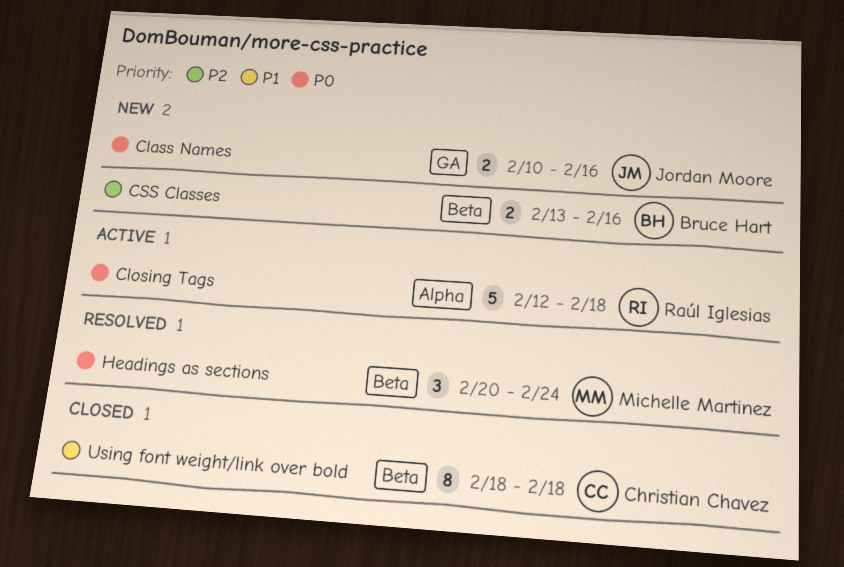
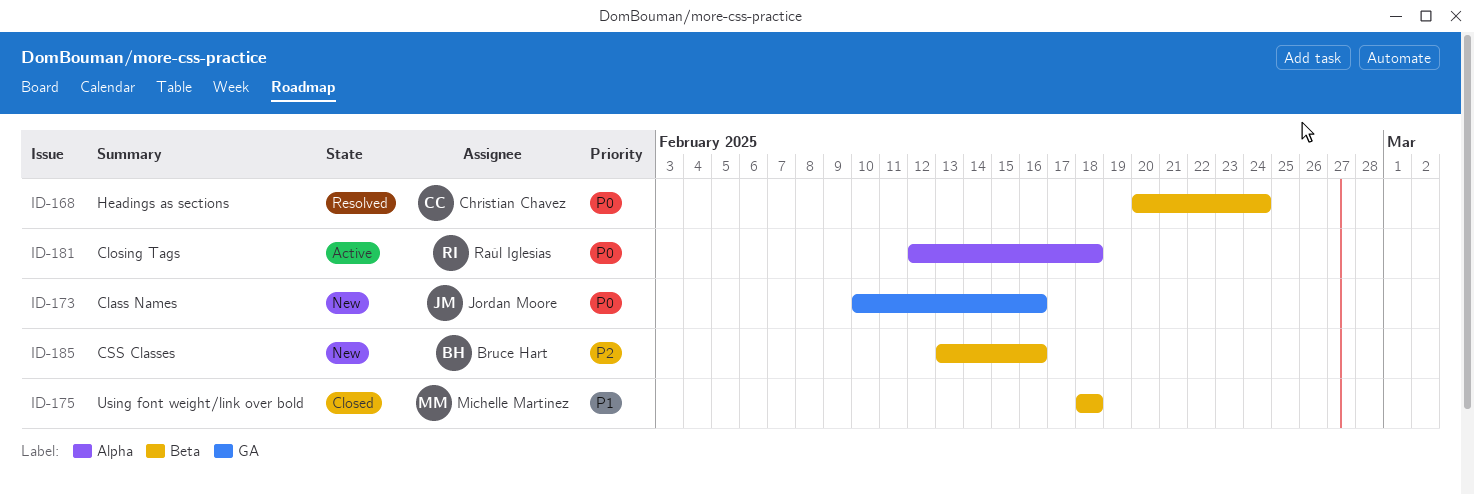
Headings as sections, owner: Michelle Martinez -> Christian Chavez
Using font weight/link over bold, owner: Christian Chavez -> Michelle Martinez

